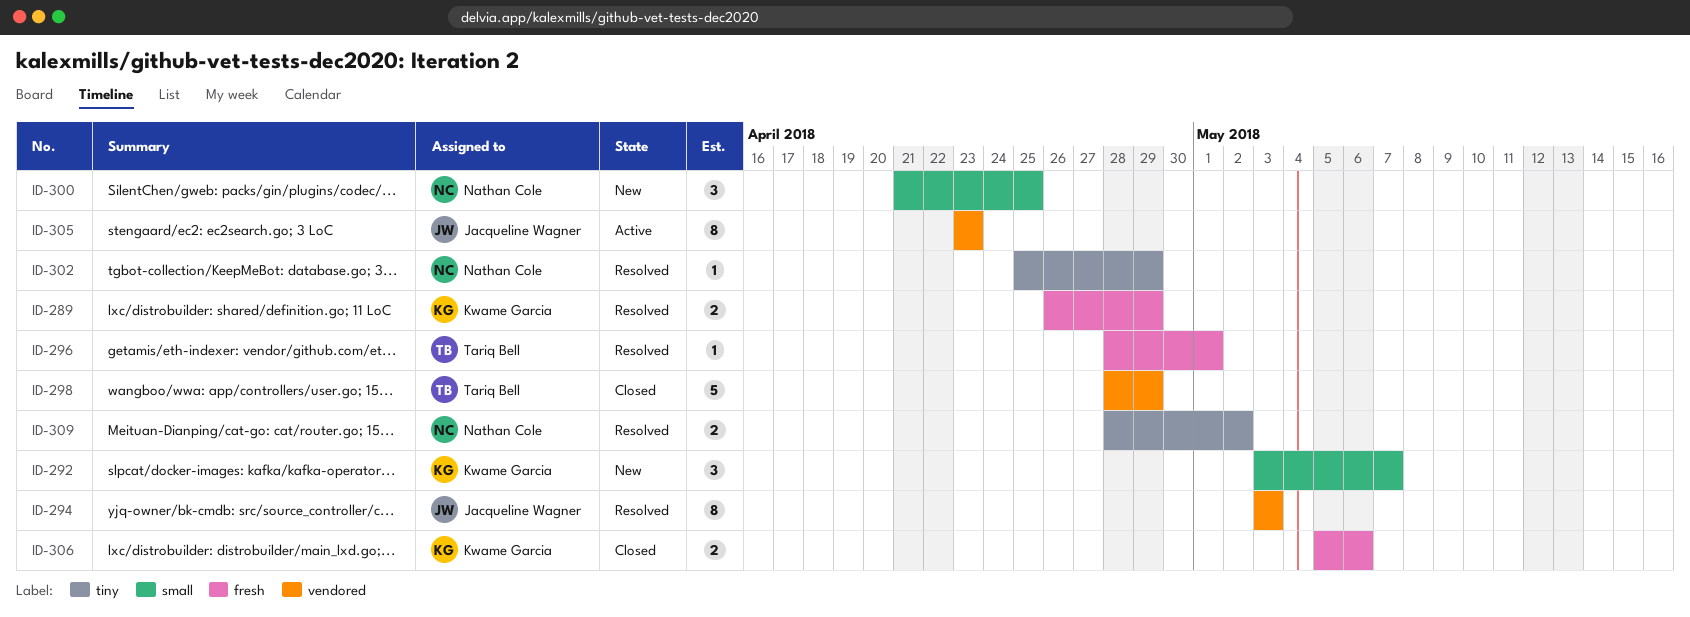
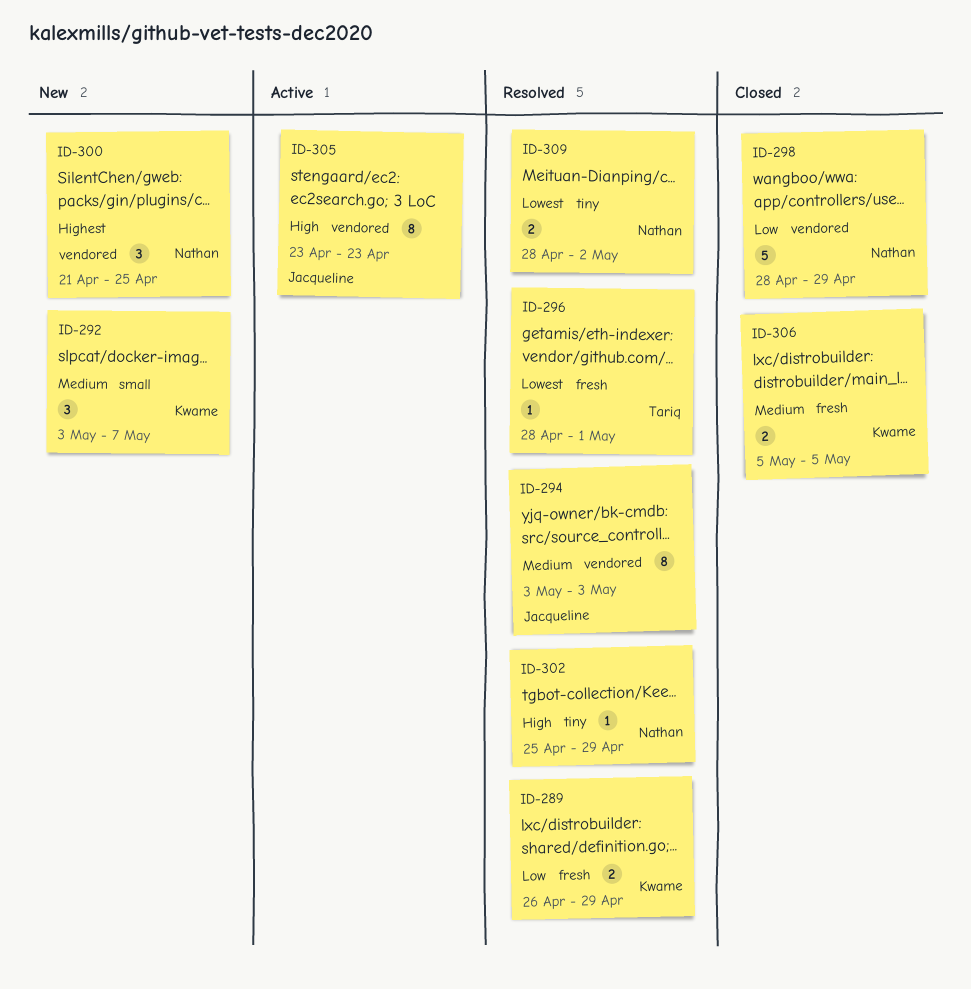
ID-298, owner: Tariq Bell -> Nathan Cole
ID-300, label: small -> vendored
ID-306, due: May 6 -> May 5

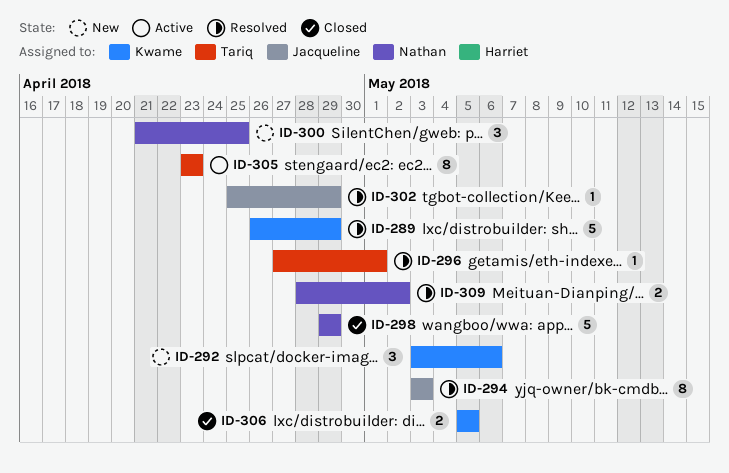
ID-289, estimate: 2 -> 5
ID-292, due: May 7 -> May 6
ID-296, start: Apr 28 -> Apr 27
ID-298, start: Apr 28 -> Apr 29
ID-302, owner: Nathan -> Jacqueline
ID-305, owner: Jacqueline -> Tariq

